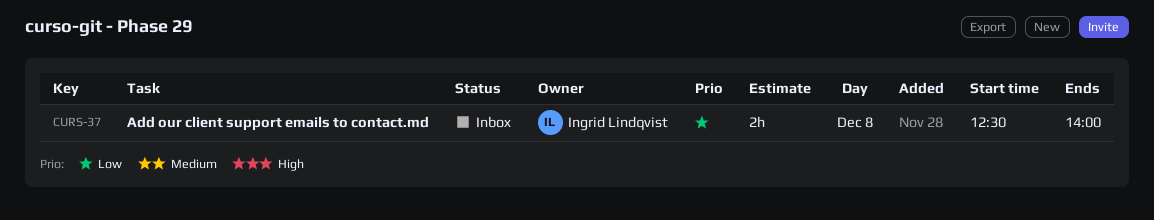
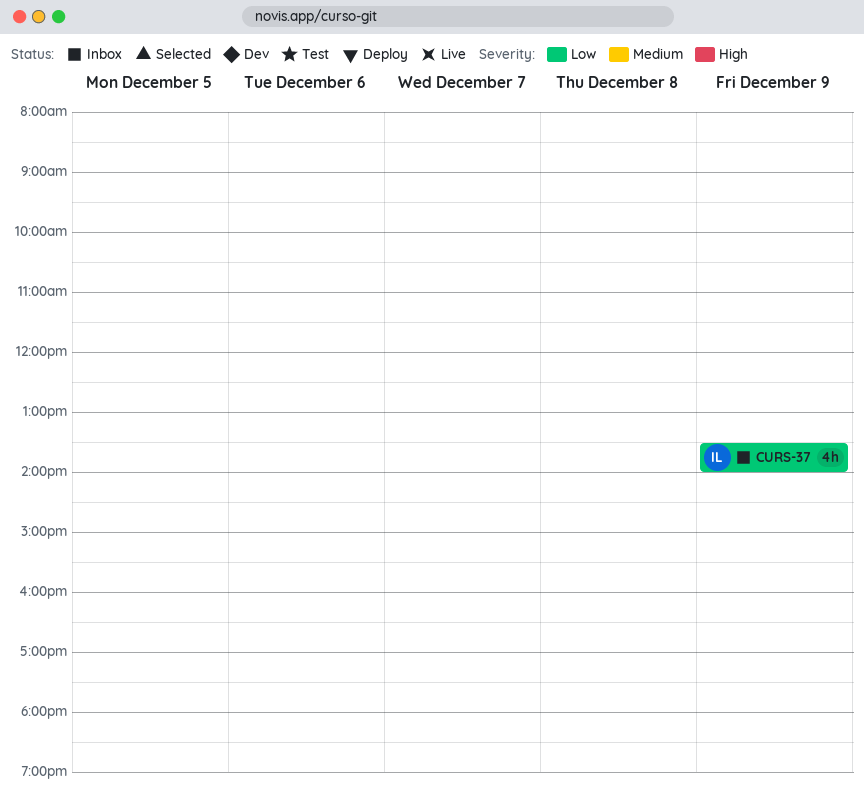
CURS-37, estimate: 2h -> 4h
CURS-37, day: Dec 8 -> Dec 9
CURS-37, begins: 12:30 -> 13:30

